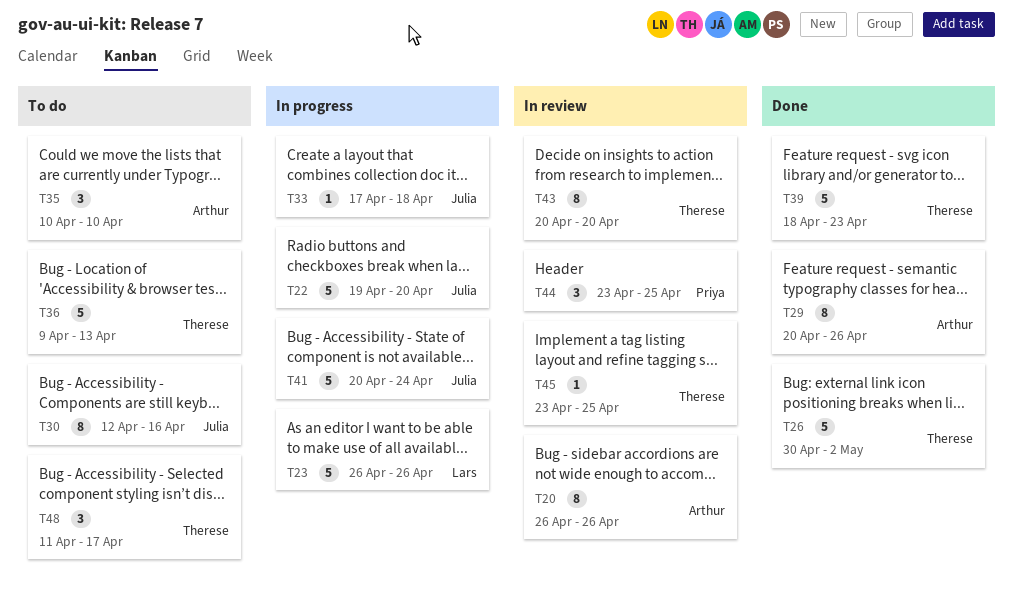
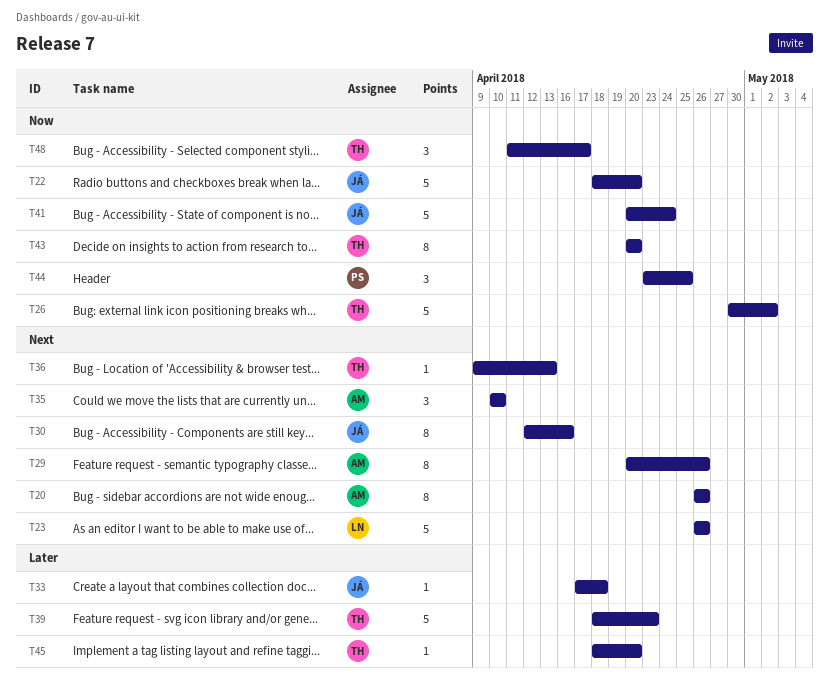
T22, start: Apr 19 -> Apr 18
T36, estimate: 5 -> 1
T45, start: Apr 23 -> Apr 18
T45, due: Apr 25 -> Apr 20

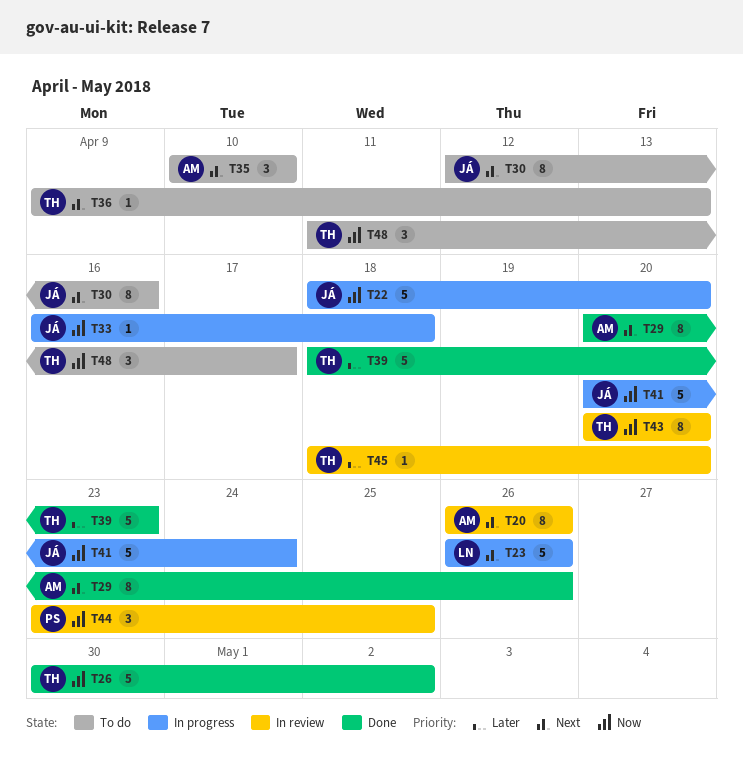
T33, priority: Later -> Now
T33, start: Apr 17 -> Apr 16

